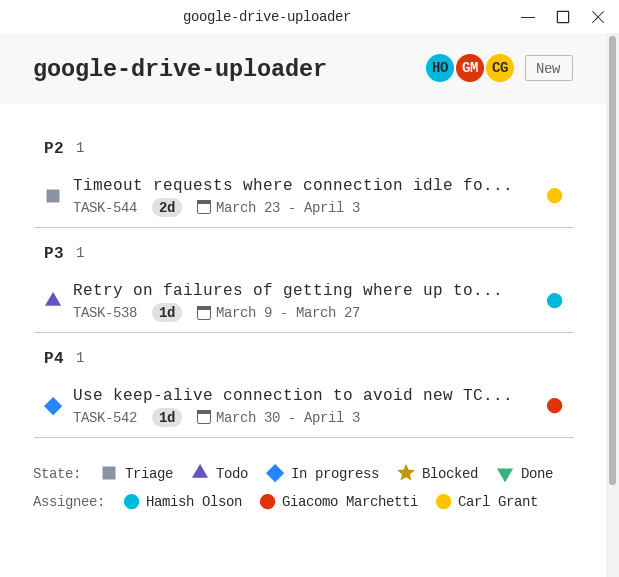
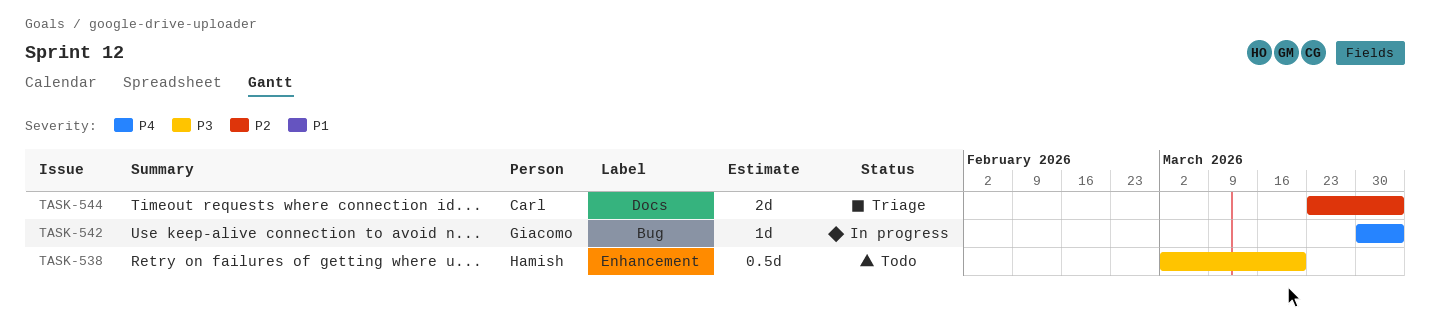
TASK-538, estimate: 1d -> 0.5d
TASK-538, start: Mar 9 -> Mar 2
TASK-538, due: Mar 27 -> Mar 20

